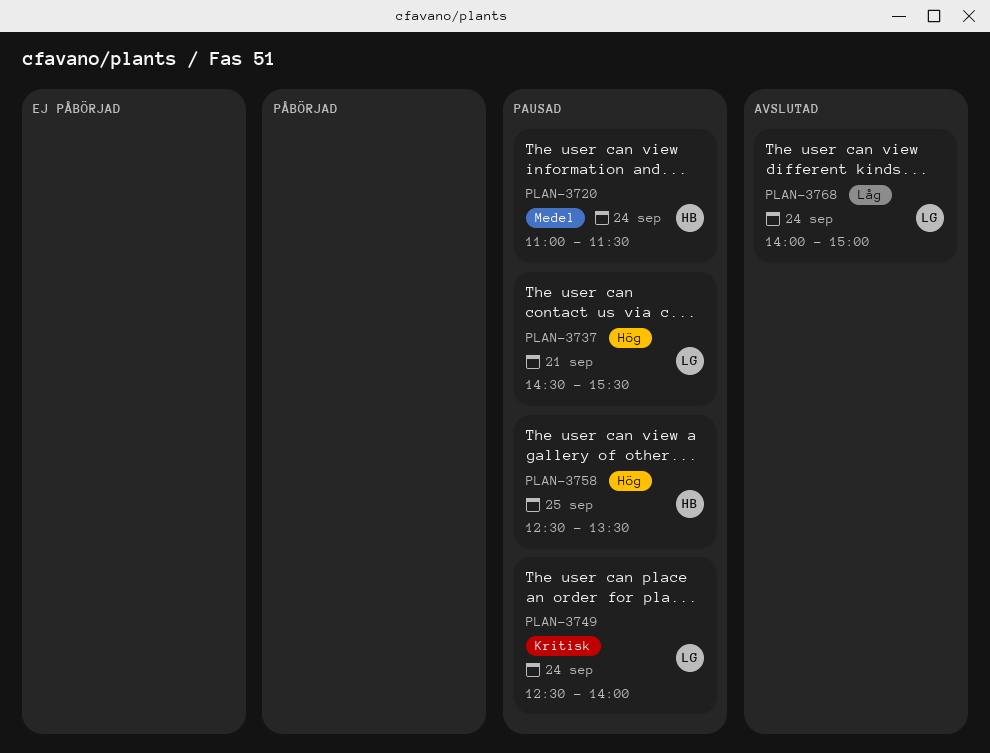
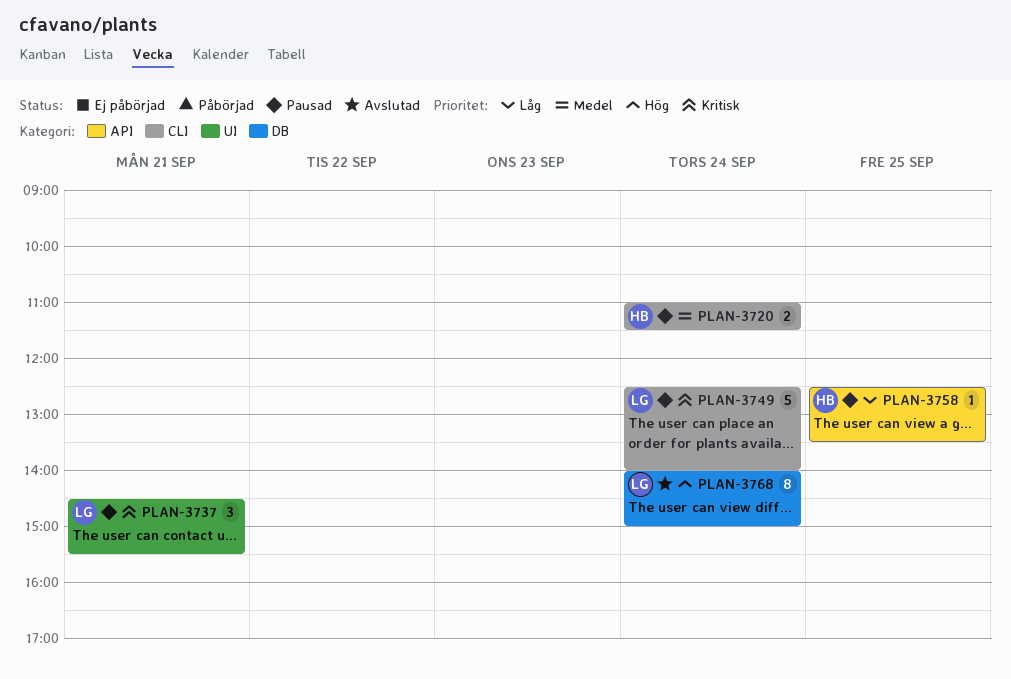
PLAN-3737, priority: Hög -> Kritisk
PLAN-3758, priority: Hög -> Låg
PLAN-3768, priority: Låg -> Hög

